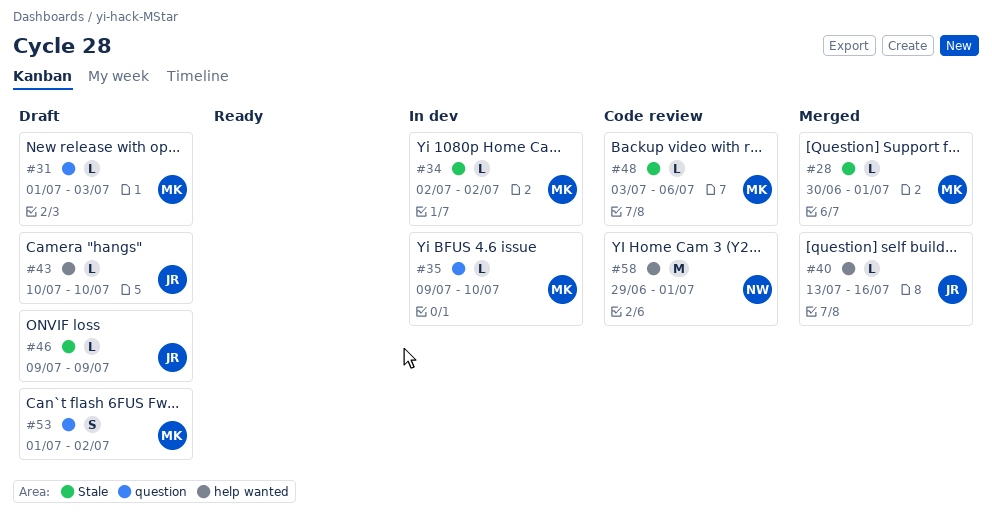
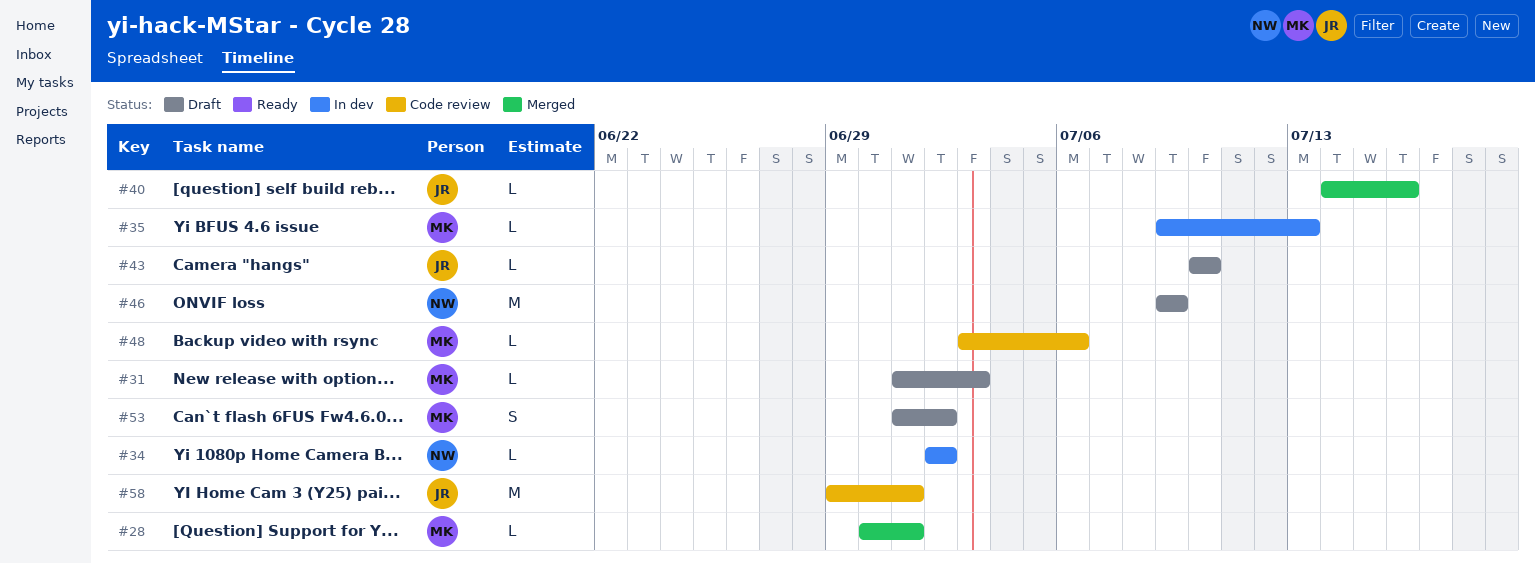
#34, owner: MK -> NW
#35, due: Jul 10 -> Jul 13
#40, start: Jul 13 -> Jul 14
#46, owner: JR -> NW
#46, estimate: L -> M
#58, owner: NW -> JR

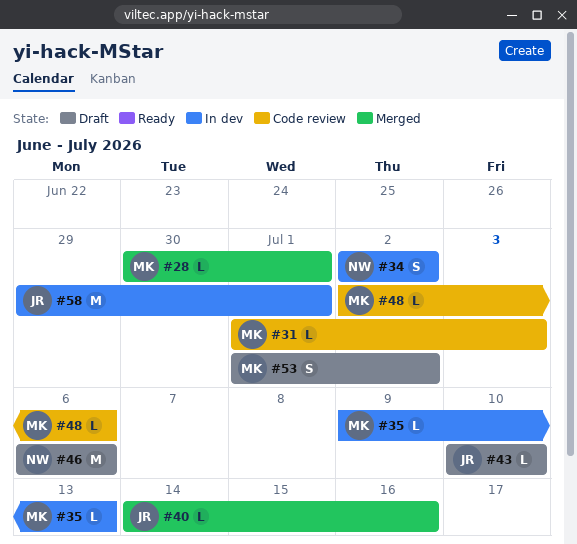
#31, status: Draft -> Code review
#34, estimate: L -> S
#46, start: Jul 9 -> Jul 6
#46, due: Jul 9 -> Jul 6
#48, start: Jul 3 -> Jul 2
#58, status: Code review -> In dev

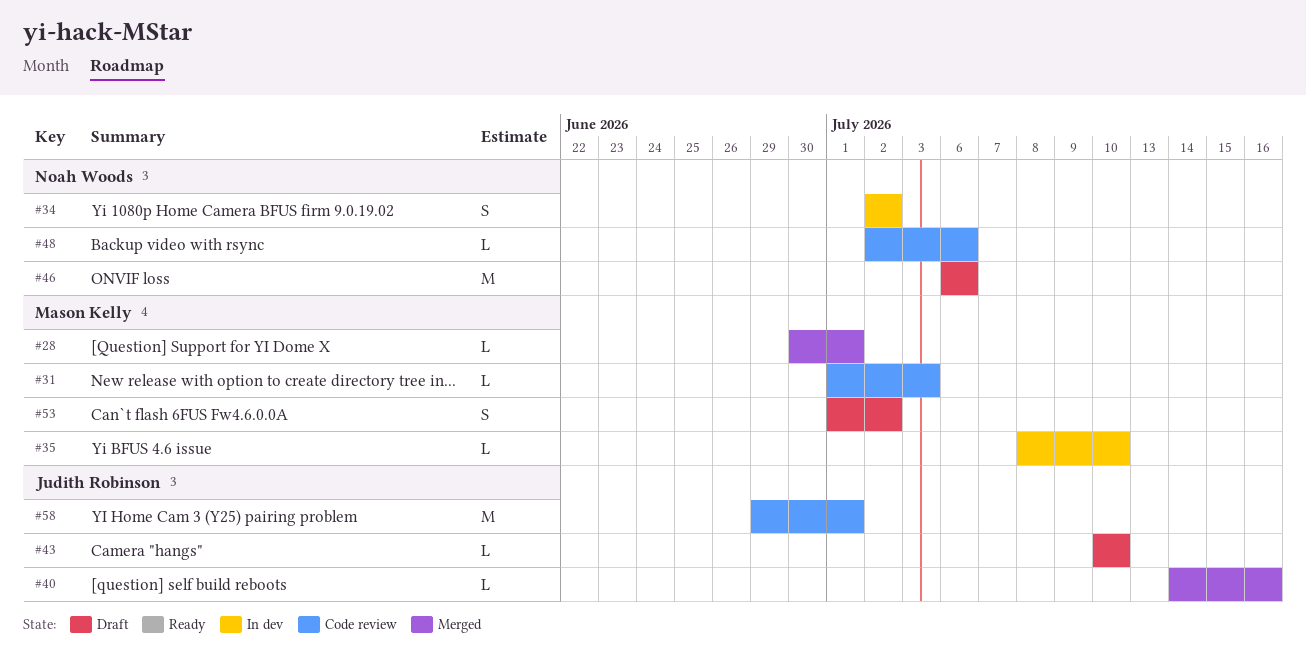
#35, start: Jul 9 -> Jul 8
#35, due: Jul 13 -> Jul 10
#48, owner: Mason Kelly -> Noah Woods
#58, status: In dev -> Code review

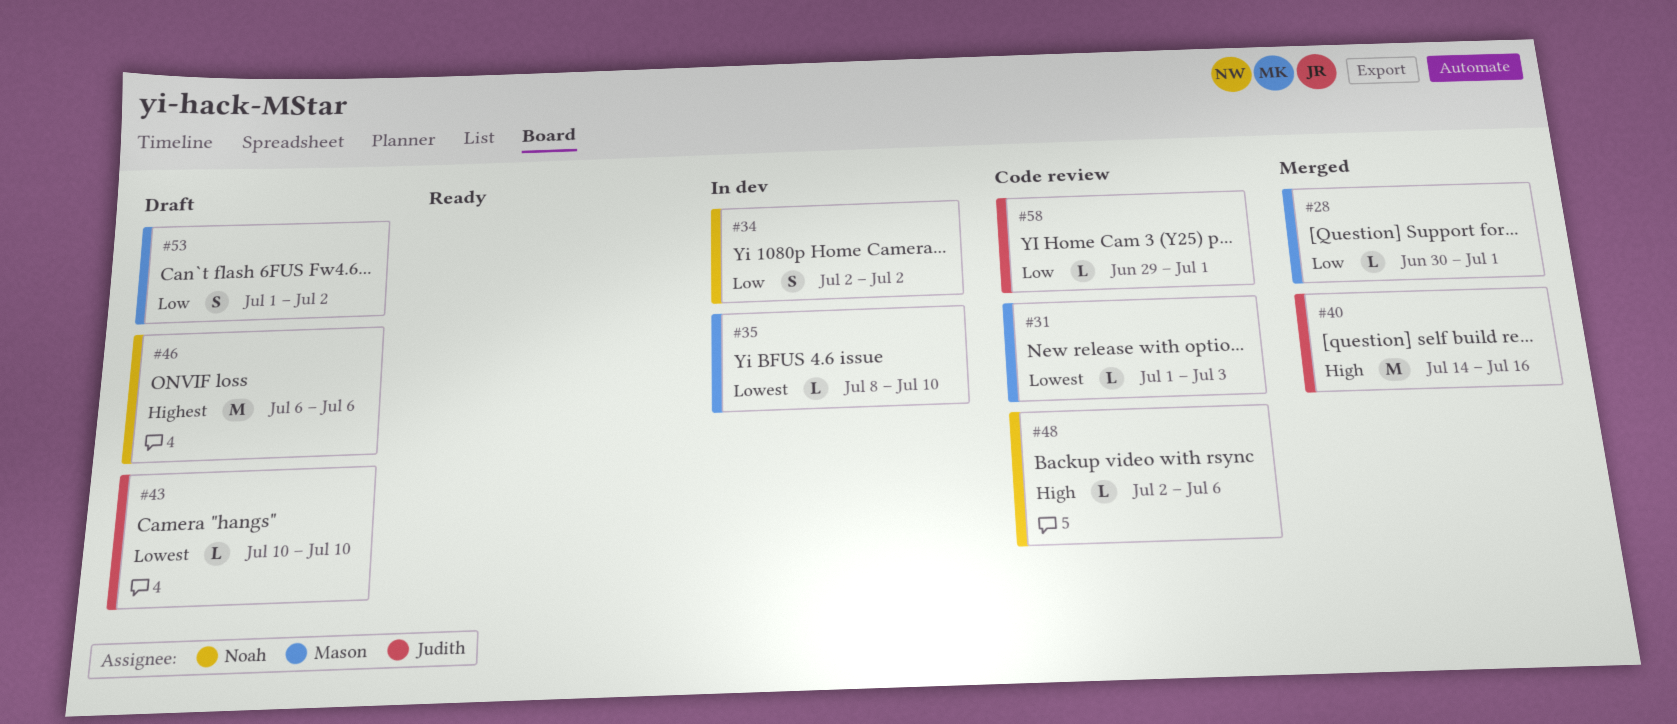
#40, estimate: L -> M
#58, estimate: M -> L

